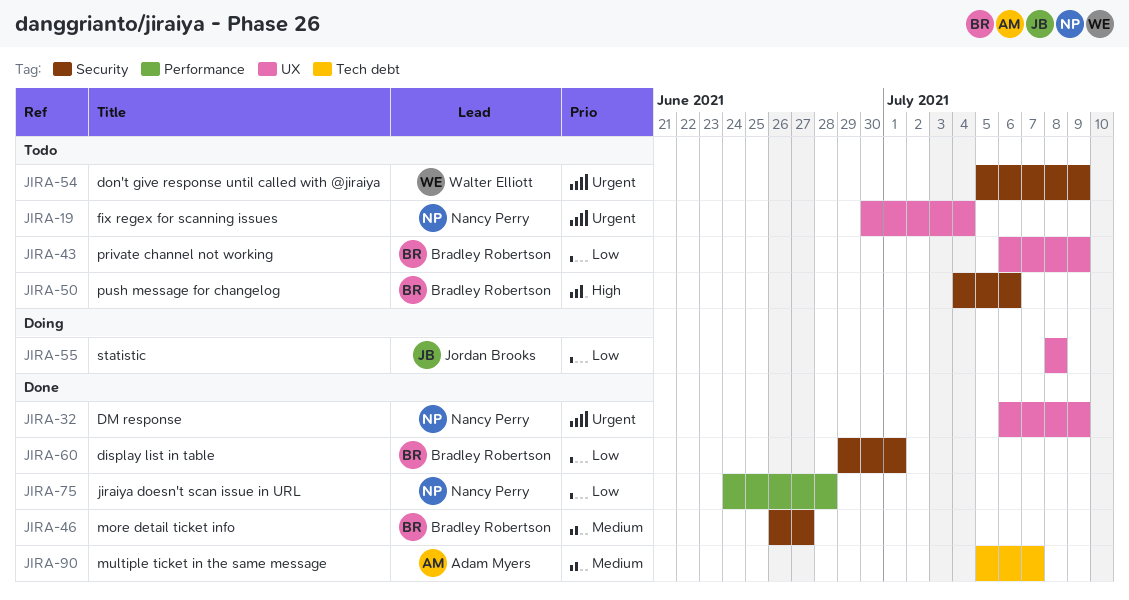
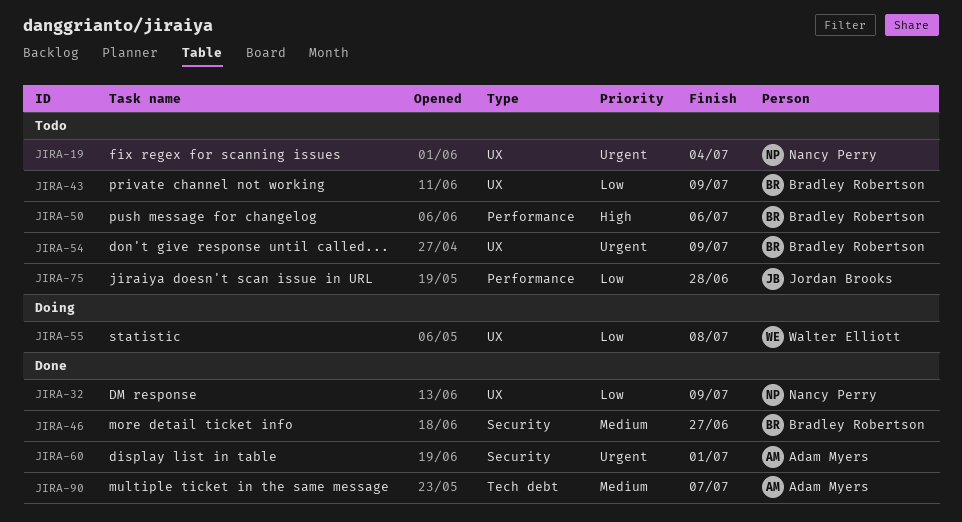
JIRA-32, priority: Urgent -> Low
JIRA-50, label: Security -> Performance
JIRA-54, owner: Walter Elliott -> Bradley Robertson
JIRA-54, label: Security -> UX
JIRA-55, owner: Jordan Brooks -> Walter Elliott
JIRA-60, owner: Bradley Robertson -> Adam Myers
JIRA-60, priority: Low -> Urgent
JIRA-75, status: Done -> Todo
JIRA-75, owner: Nancy Perry -> Jordan Brooks

